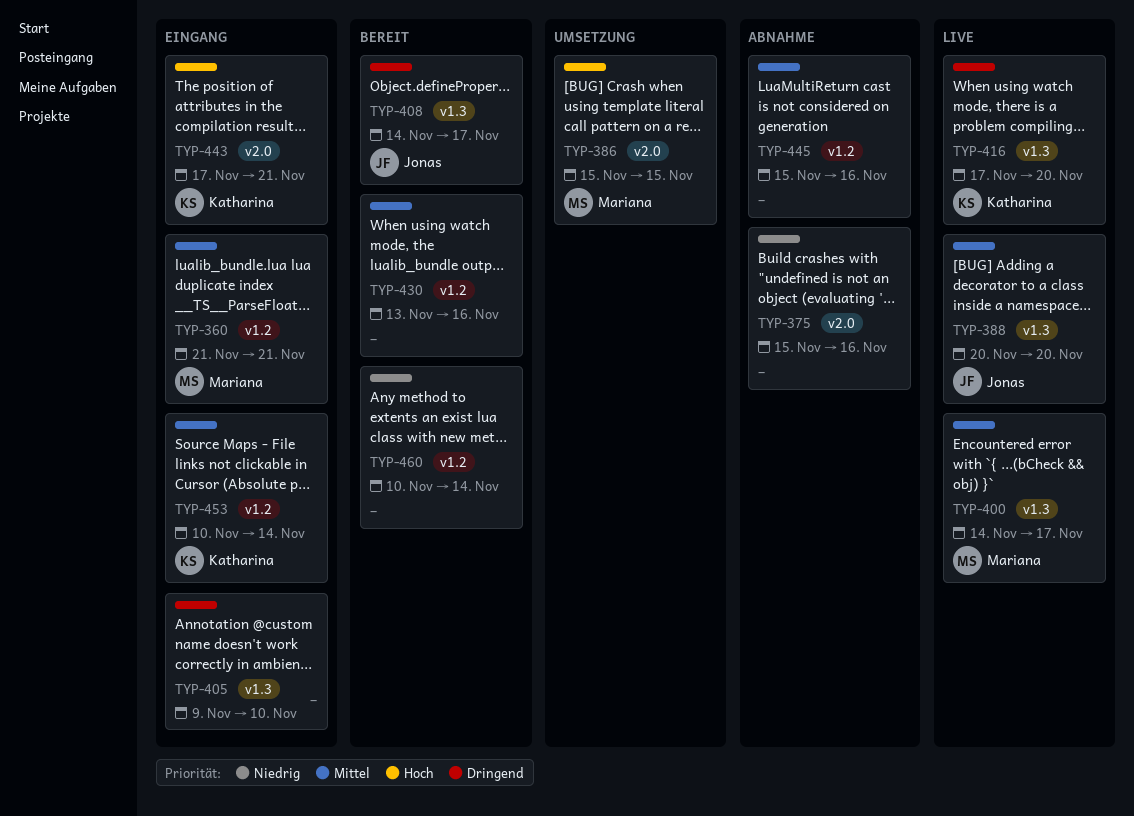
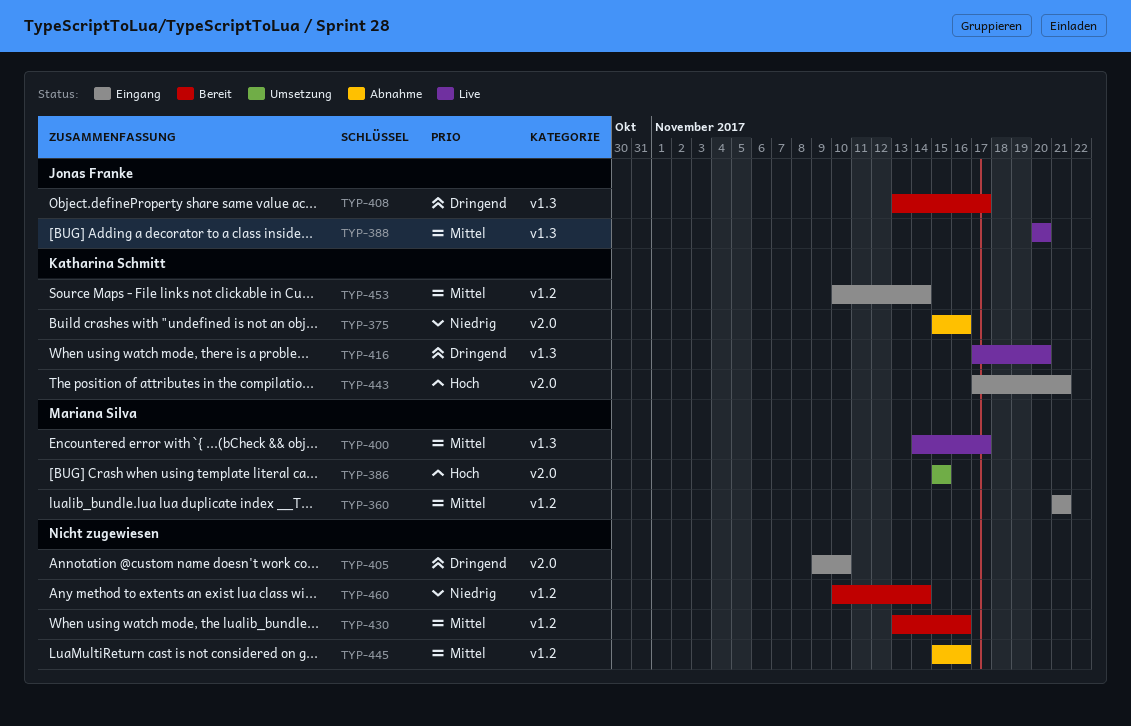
TYP-375, owner: none -> Katharina Schmitt
TYP-405, label: v1.3 -> v2.0
TYP-408, start: Nov 14 -> Nov 13

